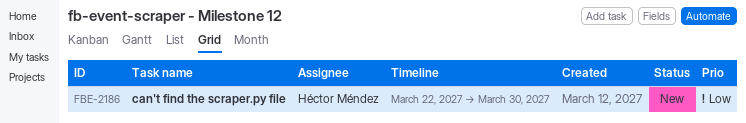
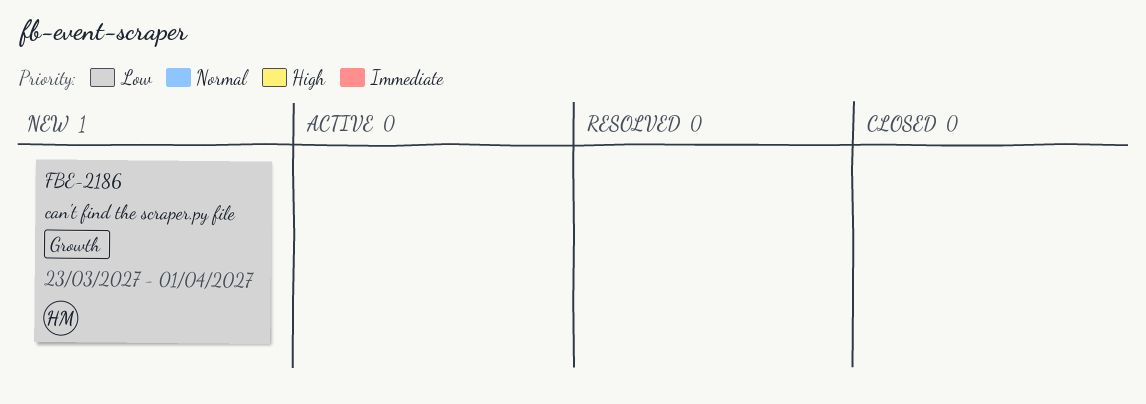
FBE-2186, start: Mar 22 -> Mar 23
FBE-2186, due: Mar 30 -> Apr 1

